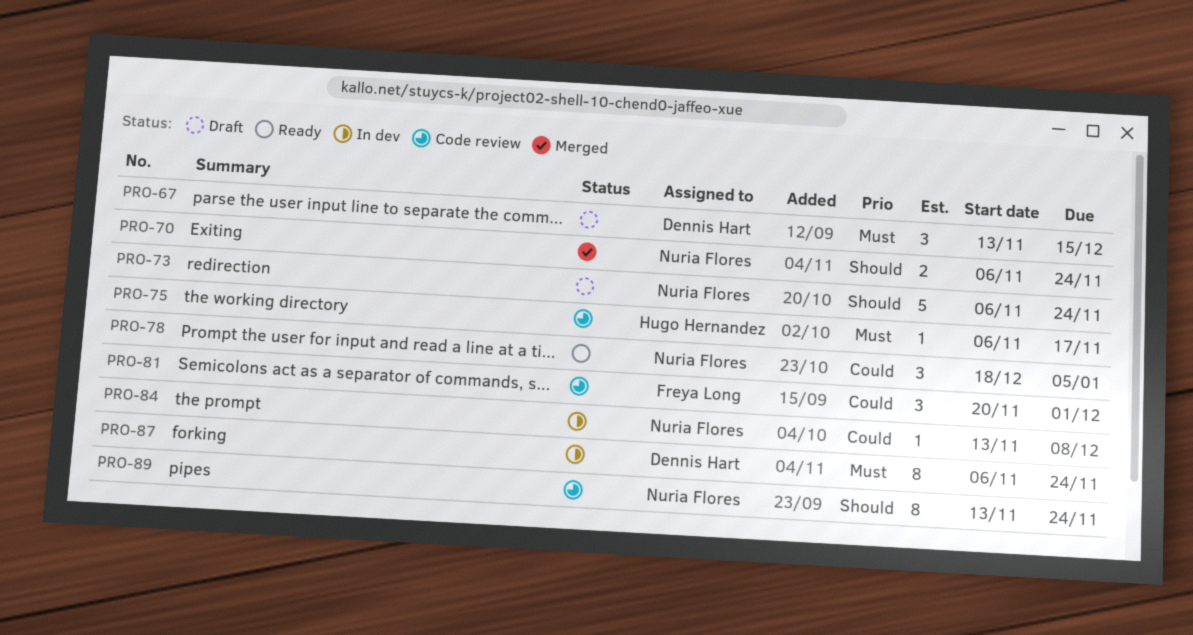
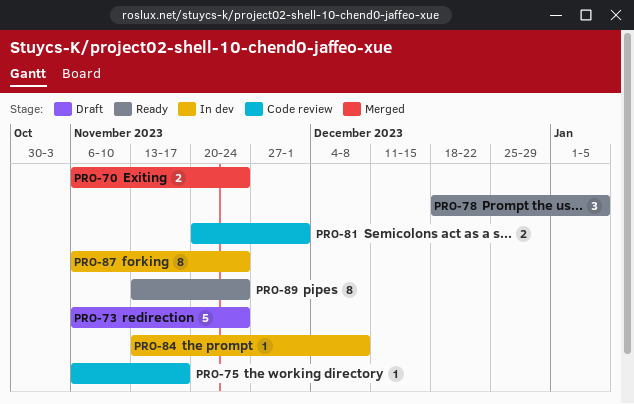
PRO-67: present -> none
PRO-81, estimate: 3 -> 2
PRO-89, status: Code review -> Ready

